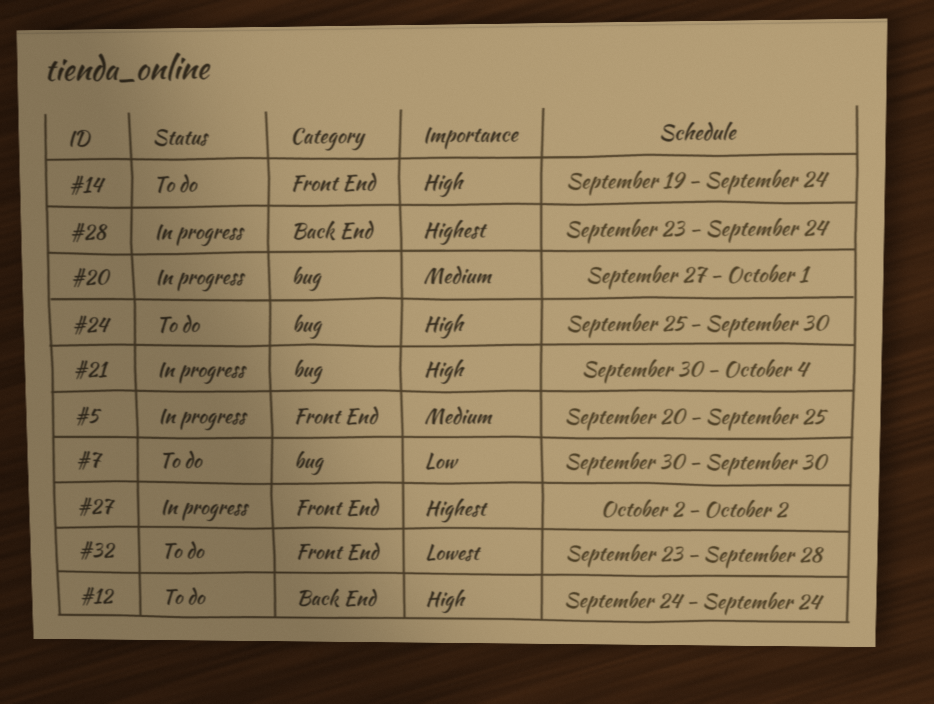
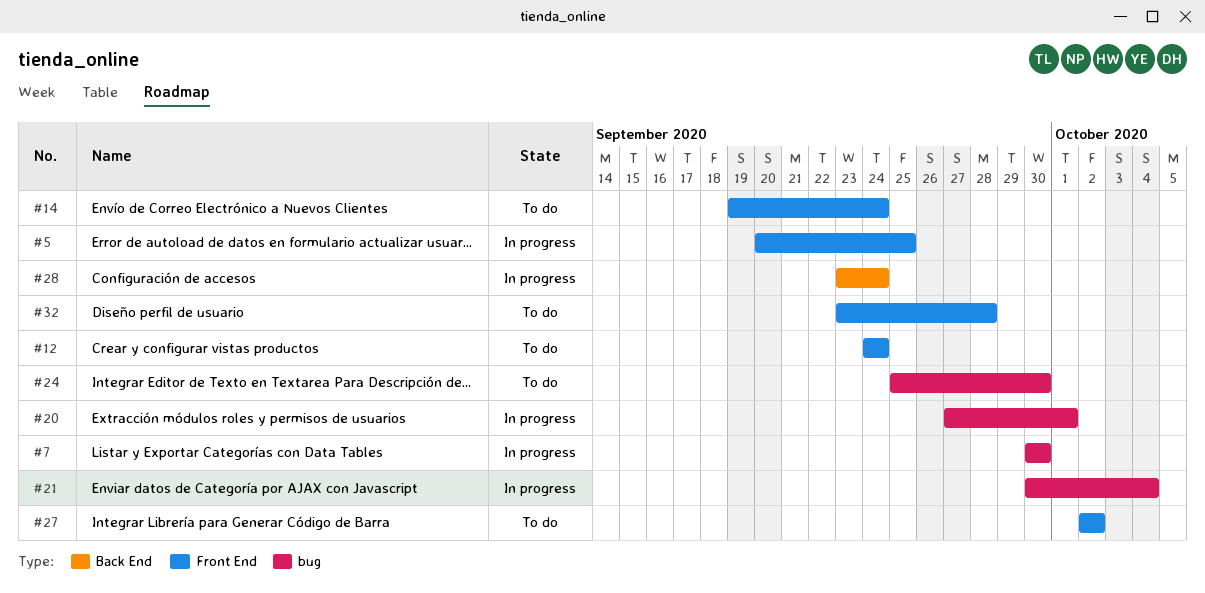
#7, status: To do -> In progress
#12, label: Back End -> Front End
#27, status: In progress -> To do

